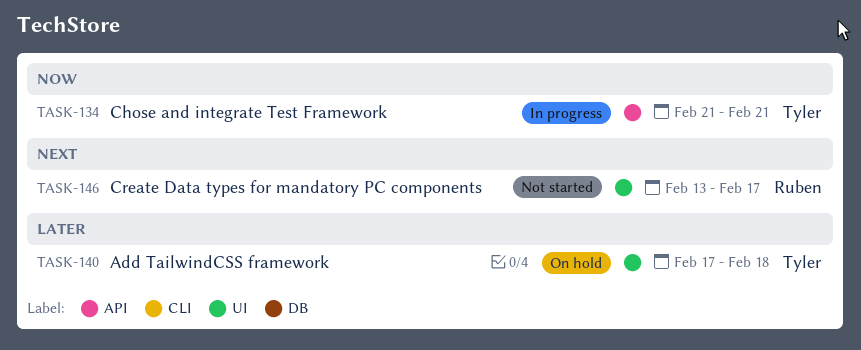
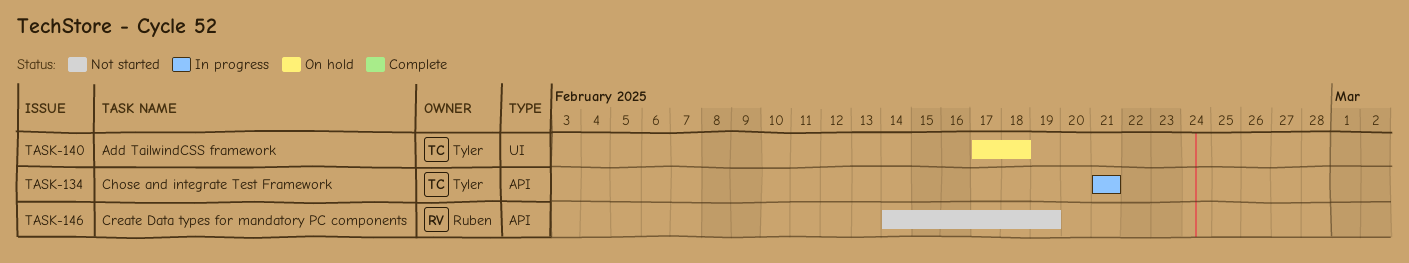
TASK-146, label: UI -> API
TASK-146, start: Feb 13 -> Feb 14
TASK-146, due: Feb 17 -> Feb 19

